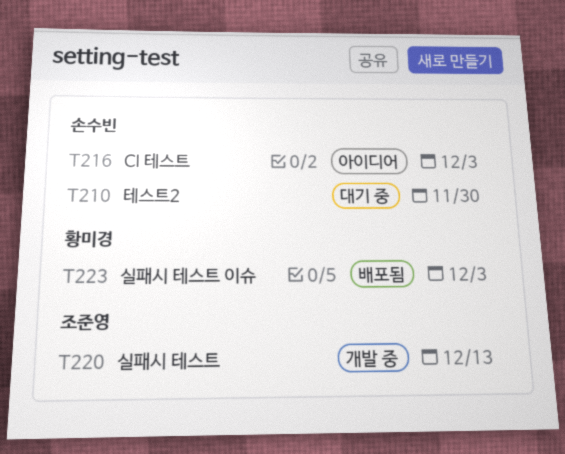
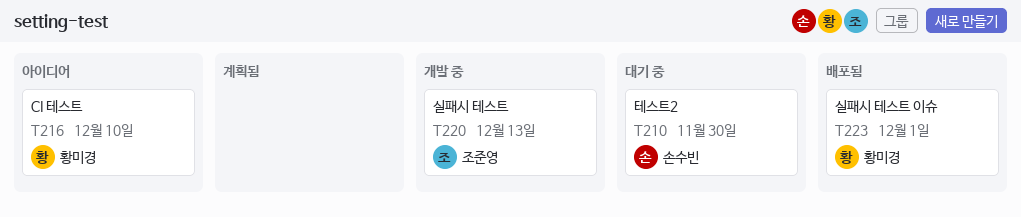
T216, owner: 손수빈 -> 황미경
T216, due: Dec 3 -> Dec 10
T223, due: Dec 3 -> Dec 1

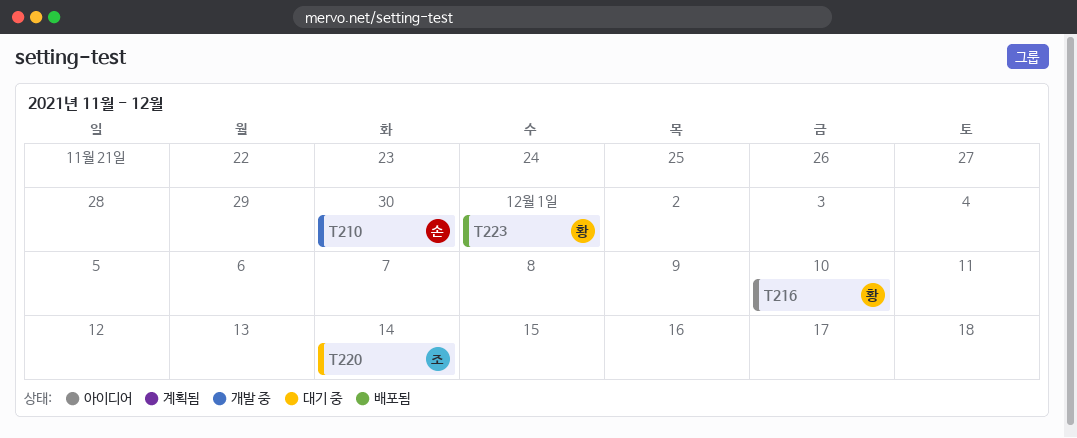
T210, status: 대기 중 -> 개발 중
T220, status: 개발 중 -> 대기 중
T220, due: Dec 13 -> Dec 14

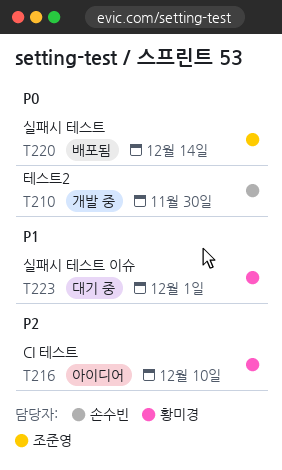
T220, status: 대기 중 -> 배포됨
T223, status: 배포됨 -> 대기 중

